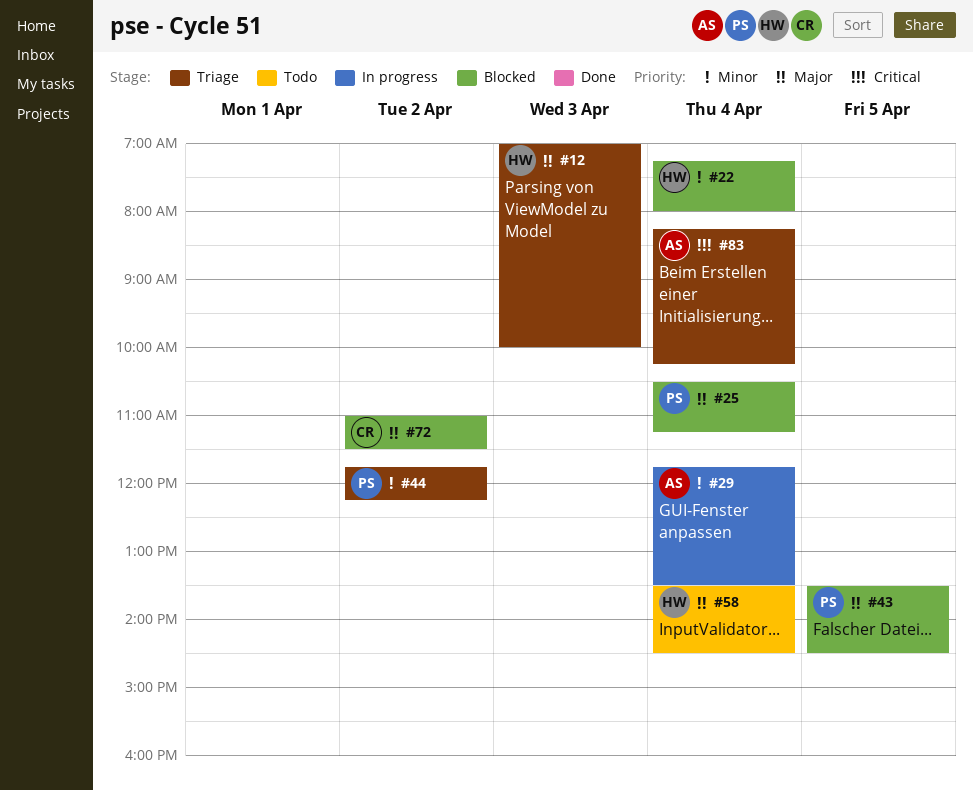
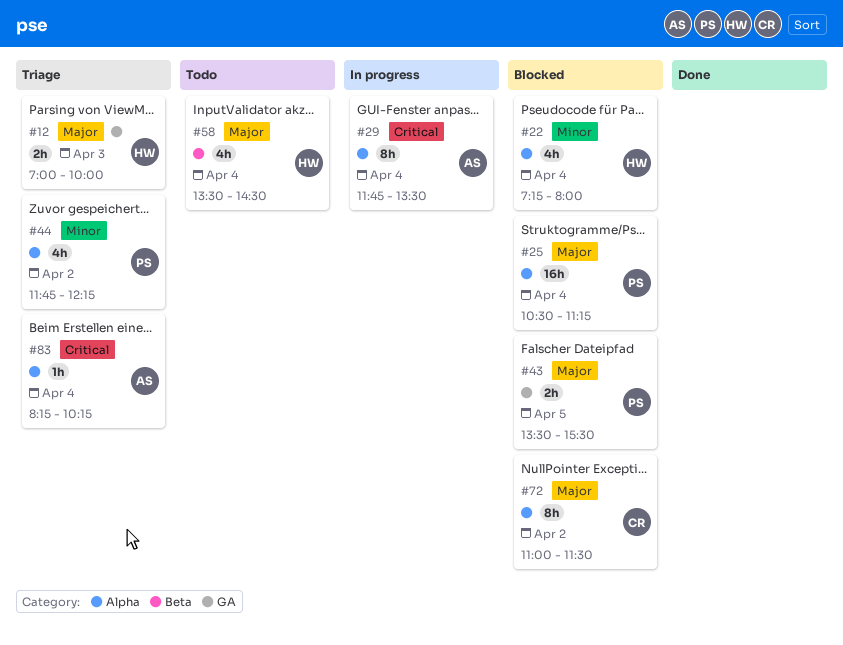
#29, priority: Minor -> Critical
#43, ends: 14:30 -> 15:30

